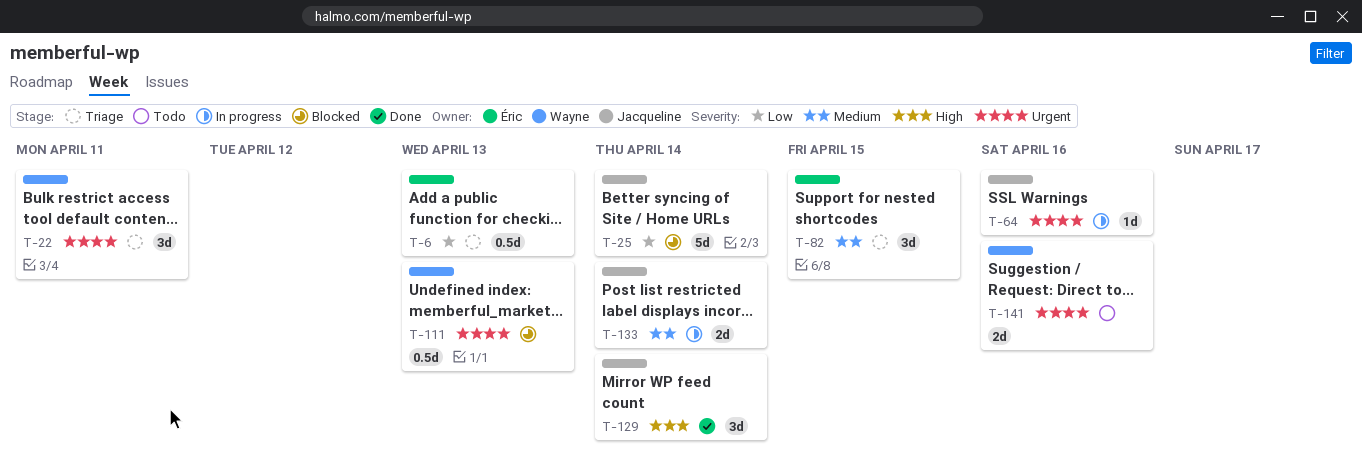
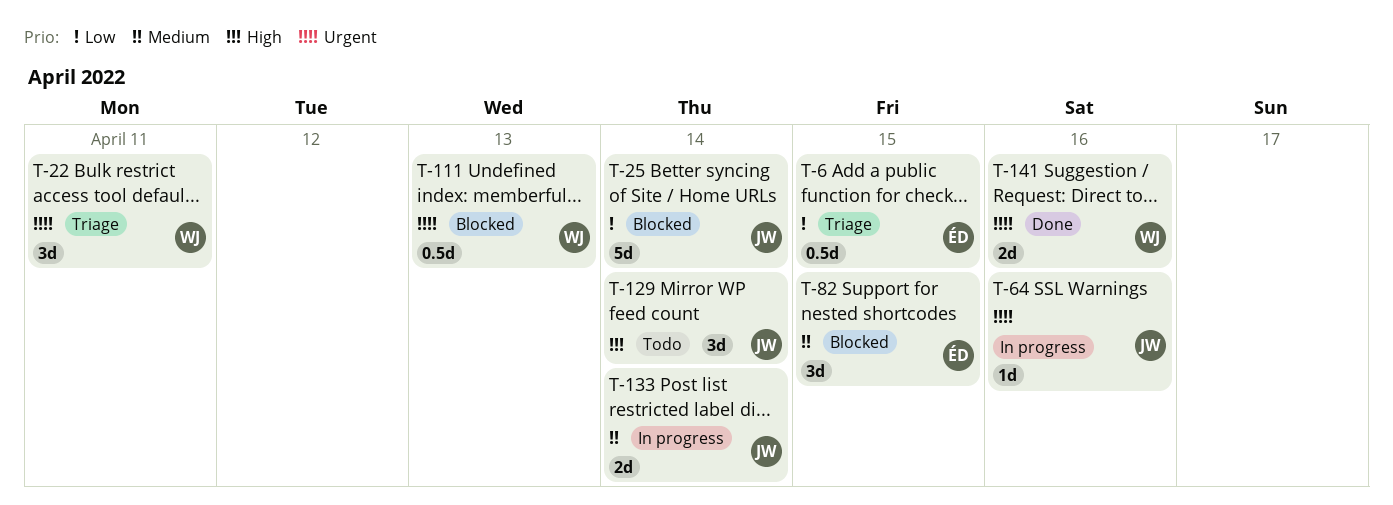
T-6, due: Apr 13 -> Apr 15
T-82, status: Triage -> Blocked
T-129, status: Done -> Todo
T-141, status: Todo -> Done

